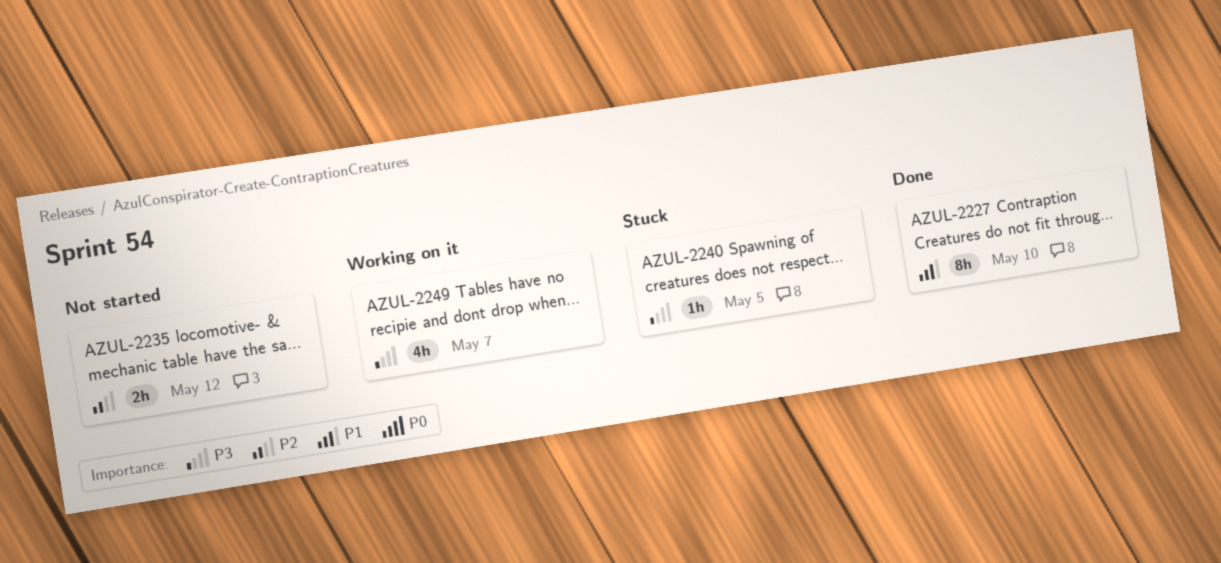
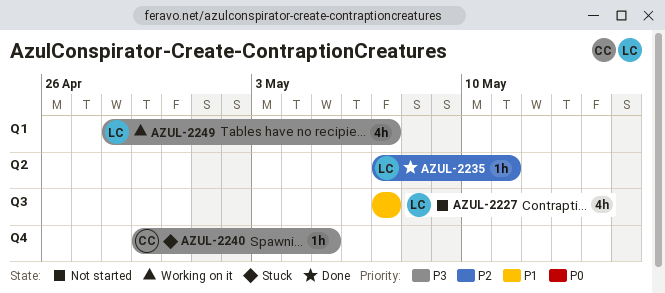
AZUL-2227, status: Done -> Not started
AZUL-2227, estimate: 8h -> 4h
AZUL-2227, due: May 10 -> May 7
AZUL-2235, status: Not started -> Done
AZUL-2235, estimate: 2h -> 1h
AZUL-2235, due: May 12 -> May 11

